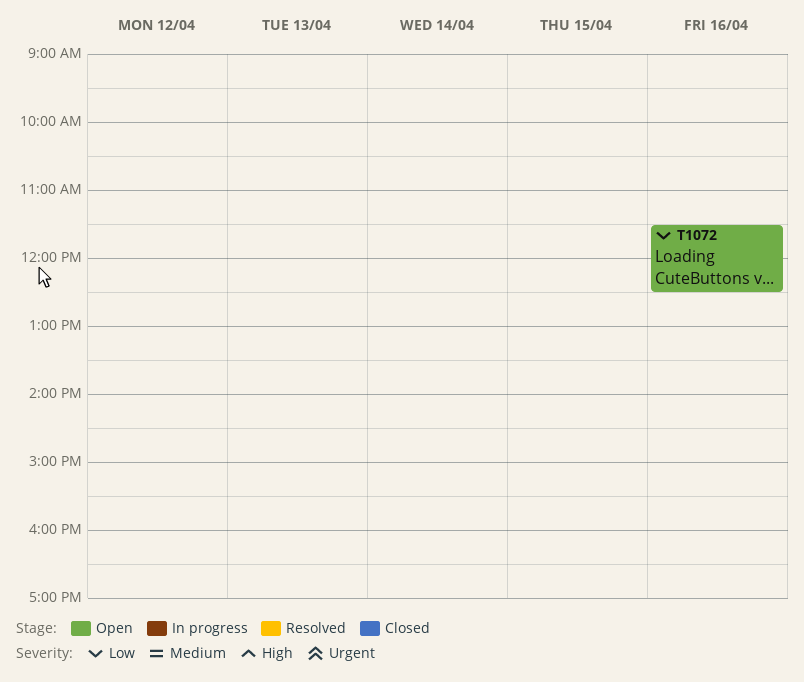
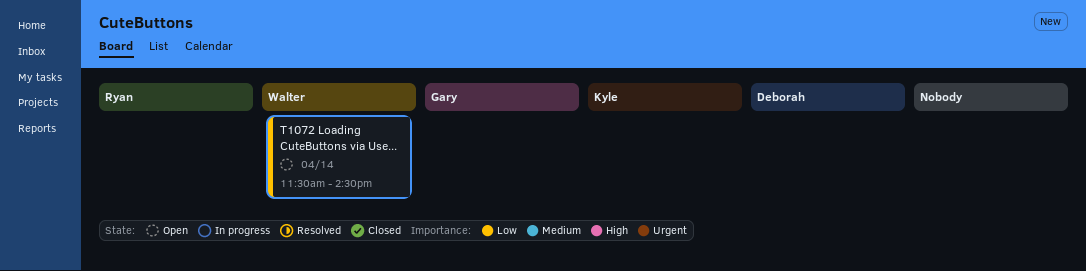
T1072, day: Apr 16 -> Apr 14
T1072, ends: 12:30 -> 14:30

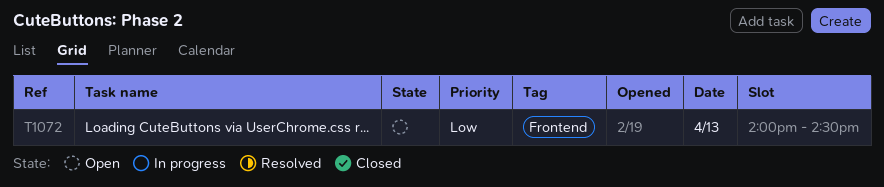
T1072, day: Apr 14 -> Apr 13
T1072, begins: 11:30 -> 14:00

